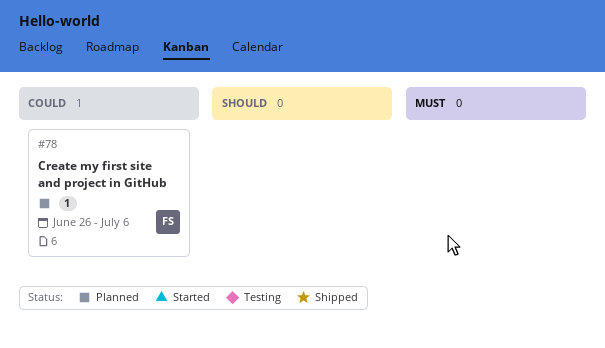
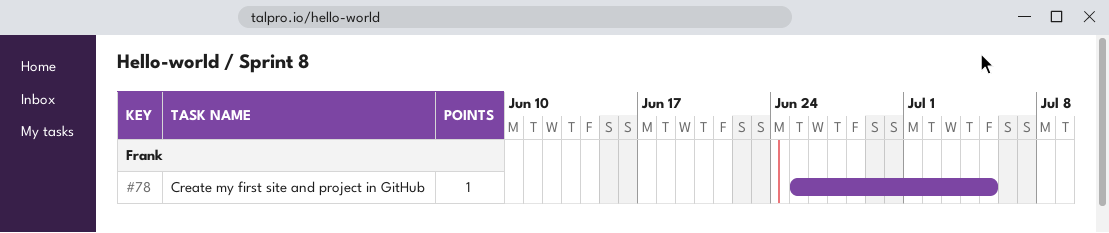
#78, start: Jun 26 -> Jun 25
#78, due: Jul 6 -> Jul 5

